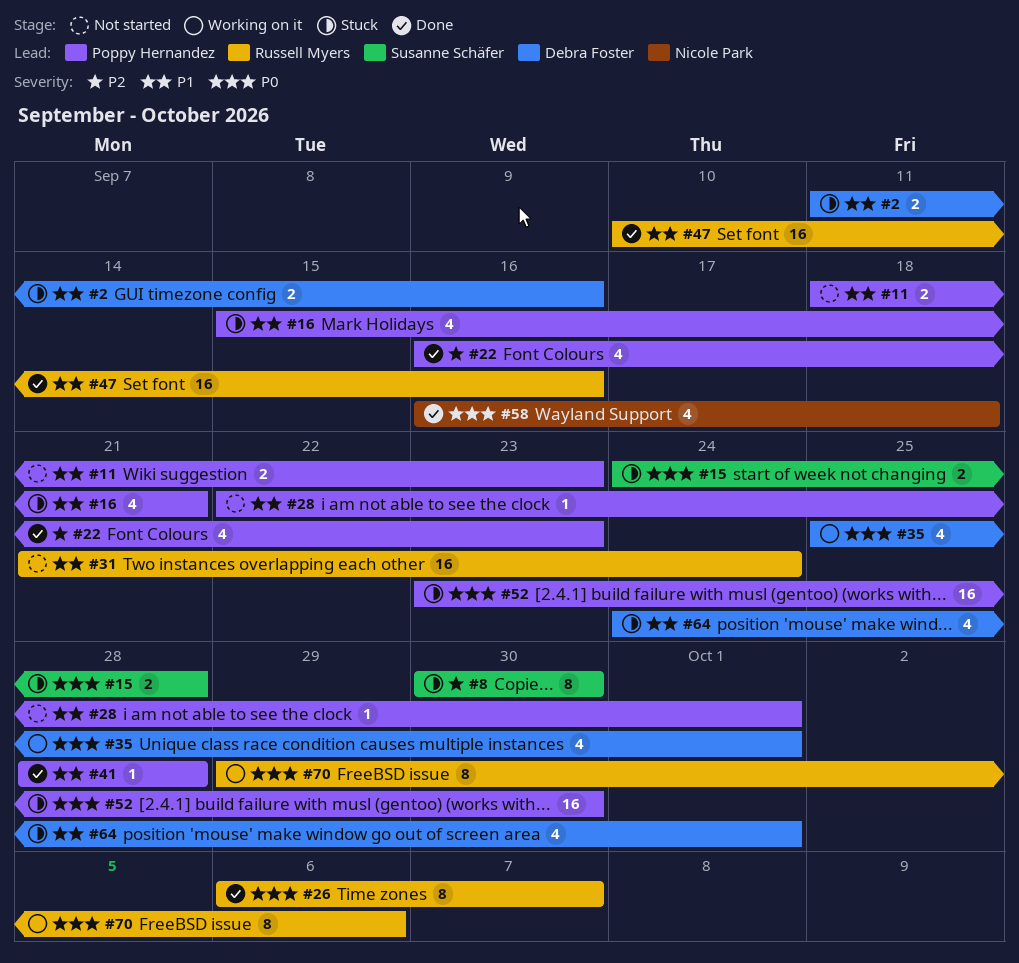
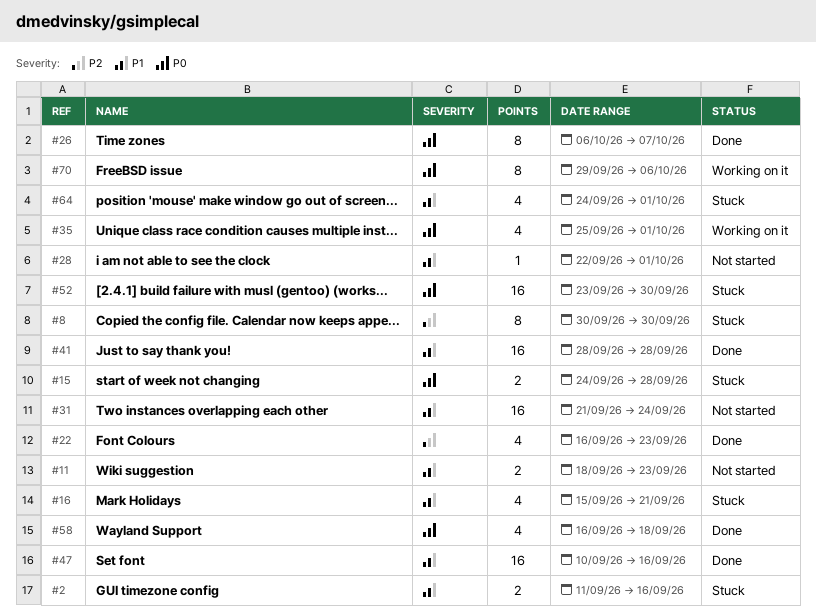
#41, estimate: 1 -> 16

